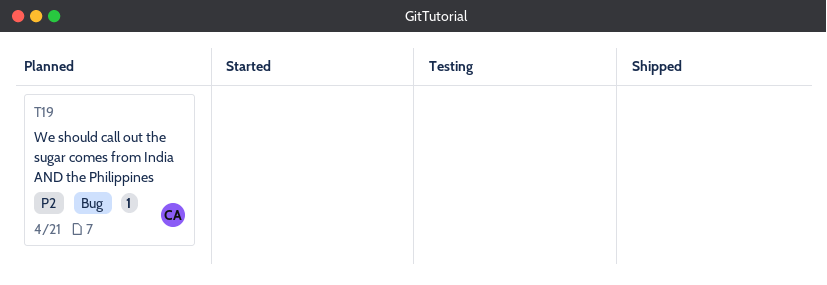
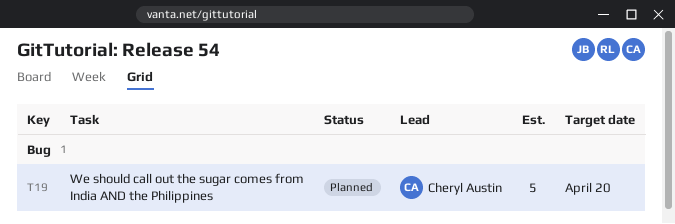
T19, estimate: 1 -> 5
T19, due: Apr 21 -> Apr 20

